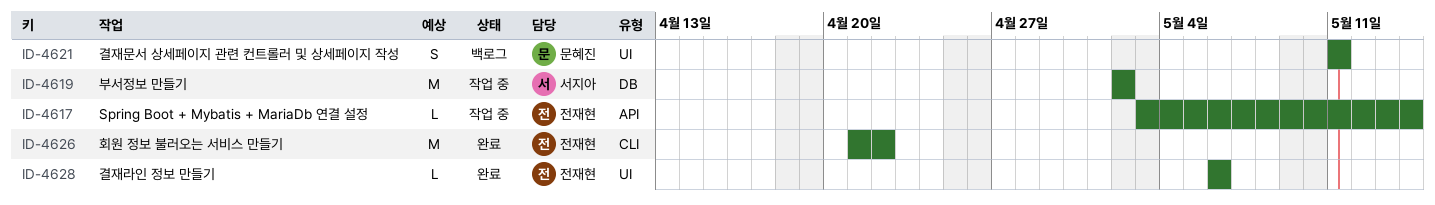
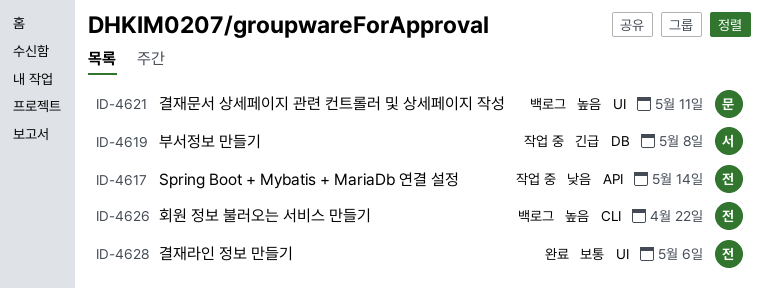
ID-4619, due: May 2 -> May 8
ID-4626, status: 완료 -> 백로그

